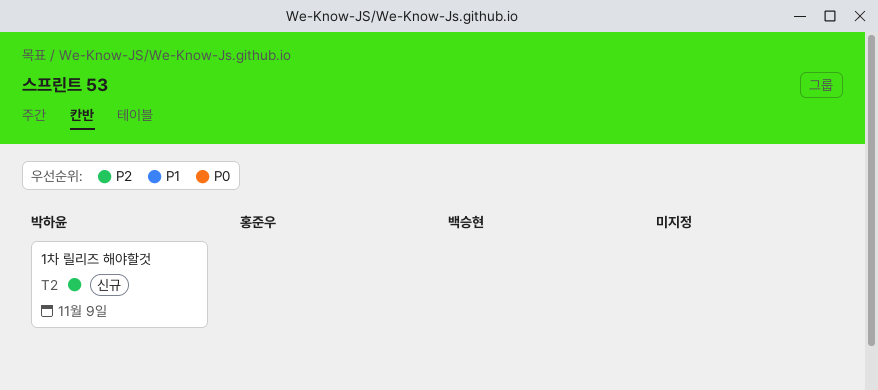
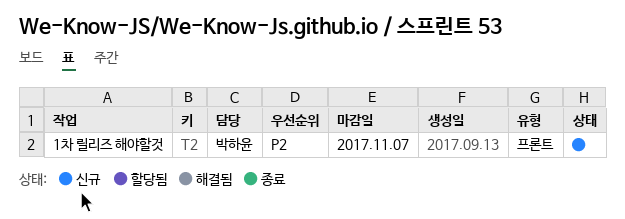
T2, due: Nov 9 -> Nov 7

